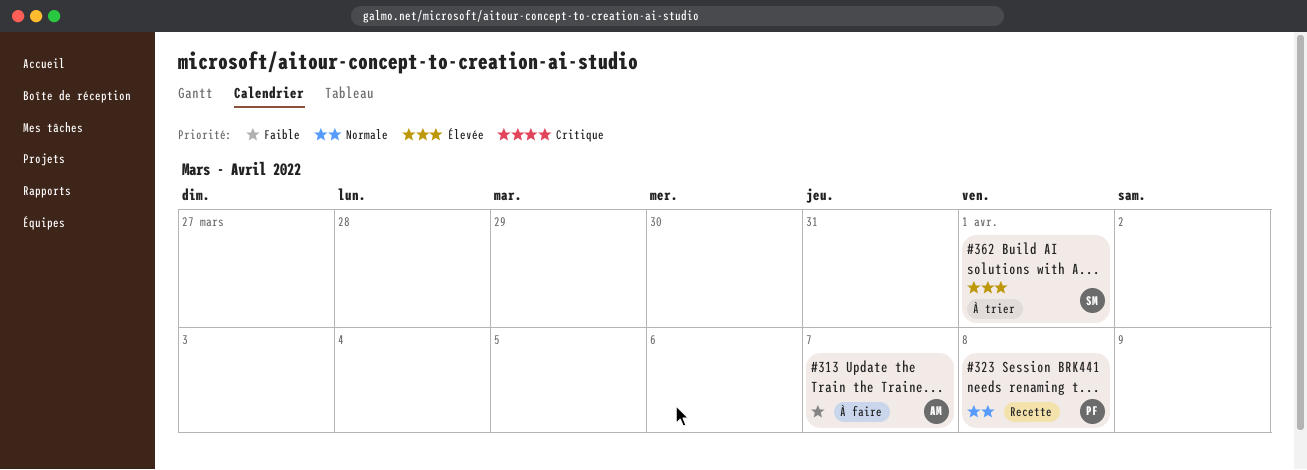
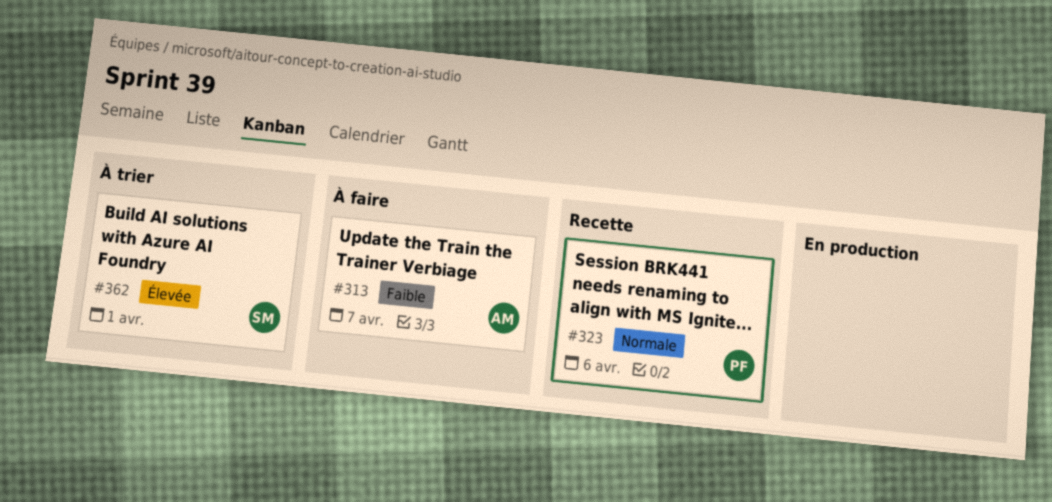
#323, due: Apr 8 -> Apr 6

